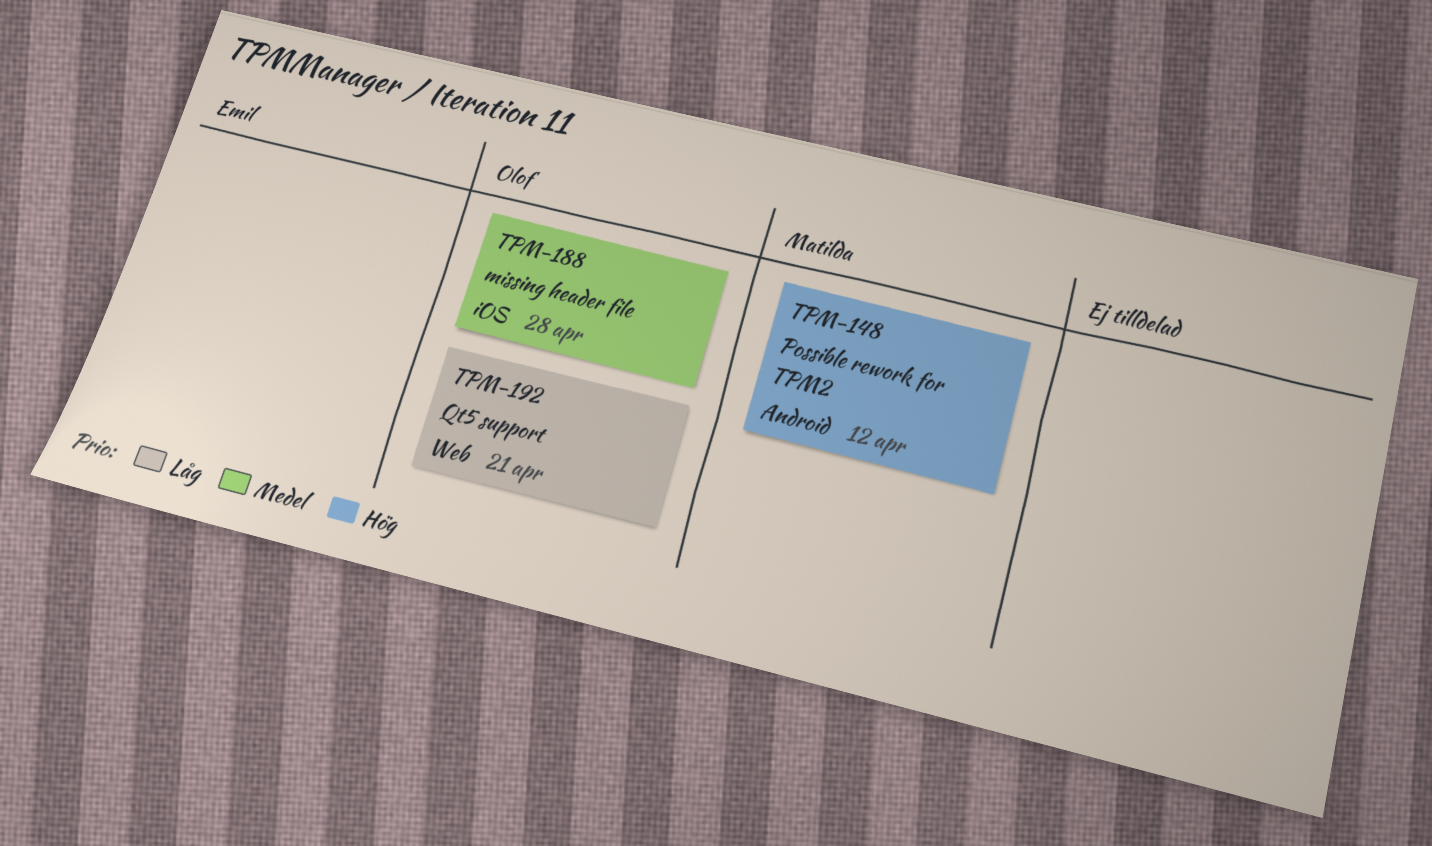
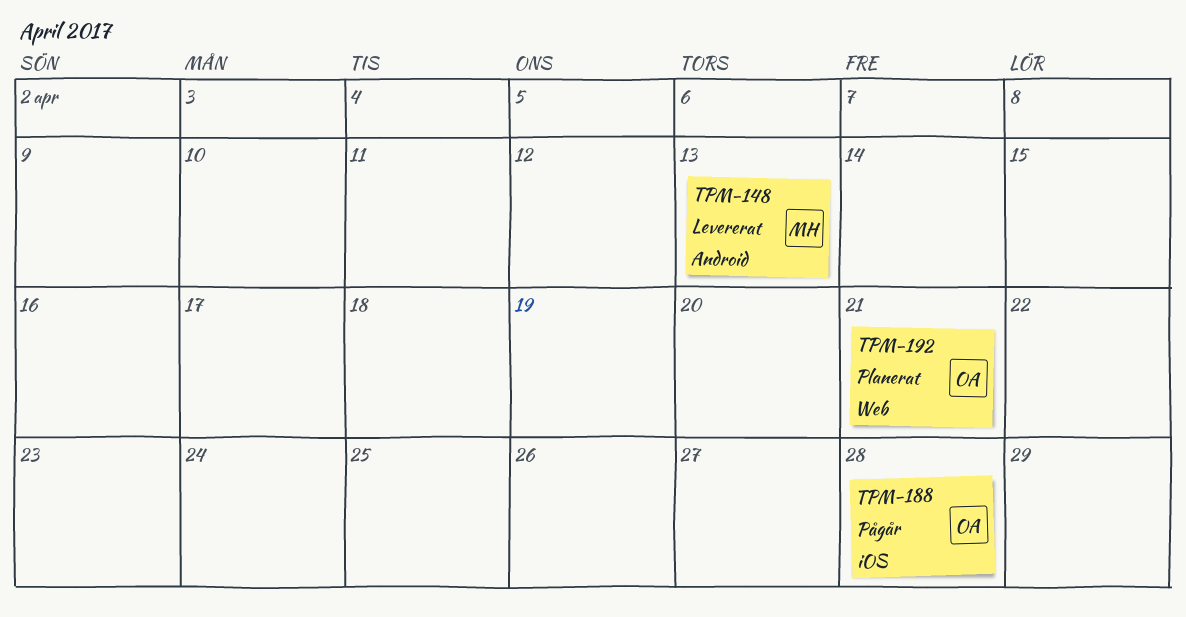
TPM-148, due: Apr 12 -> Apr 13

